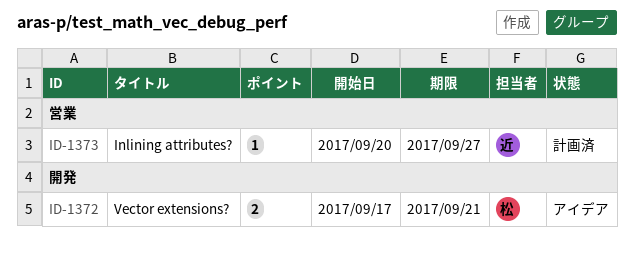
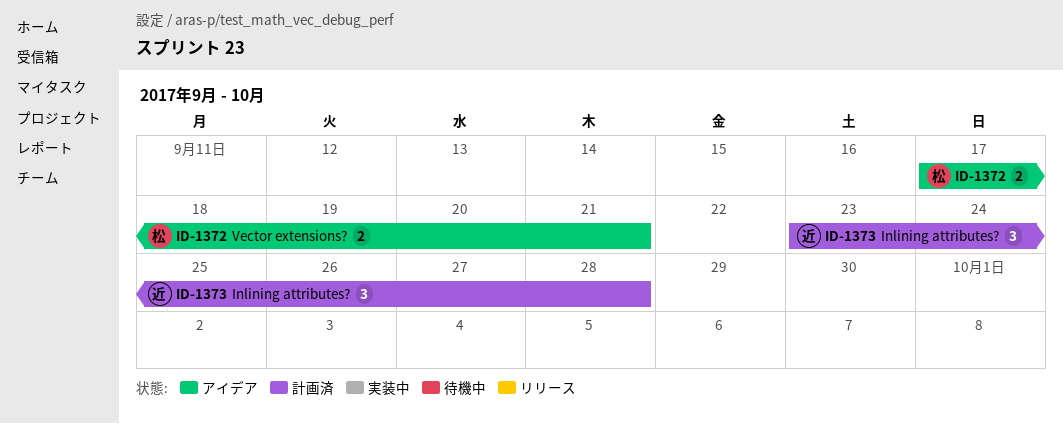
ID-1373, estimate: 1 -> 3
ID-1373, start: Sep 20 -> Sep 23
ID-1373, due: Sep 27 -> Sep 28

